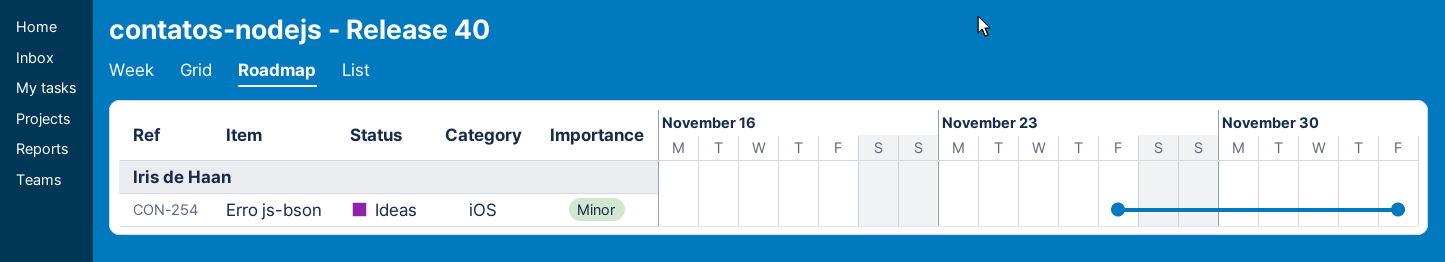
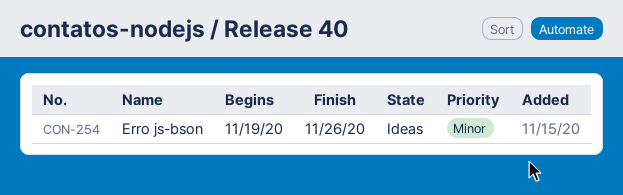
CON-254, start: Nov 27 -> Nov 19
CON-254, due: Dec 4 -> Nov 26

